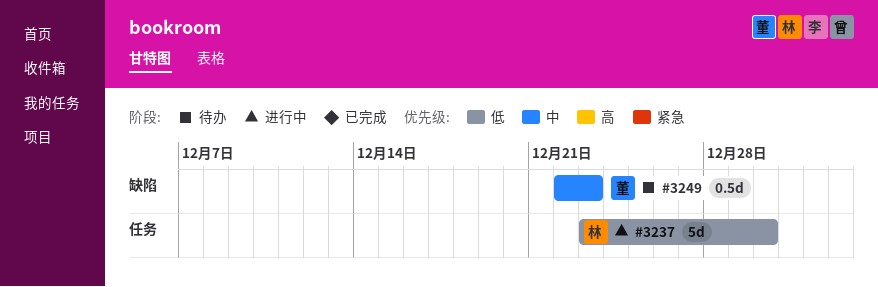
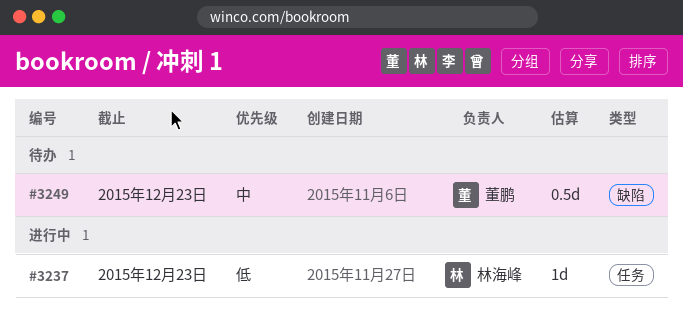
#3237, estimate: 5d -> 1d
#3237, due: Dec 30 -> Dec 23

